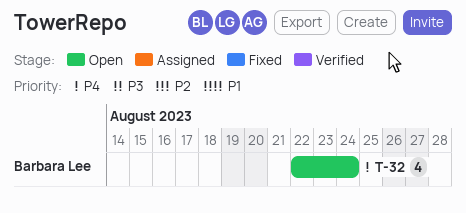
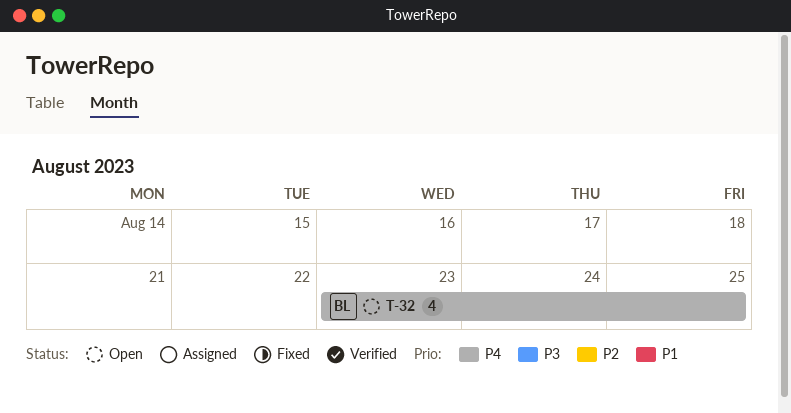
T-32, start: Aug 22 -> Aug 23
T-32, due: Aug 24 -> Aug 25

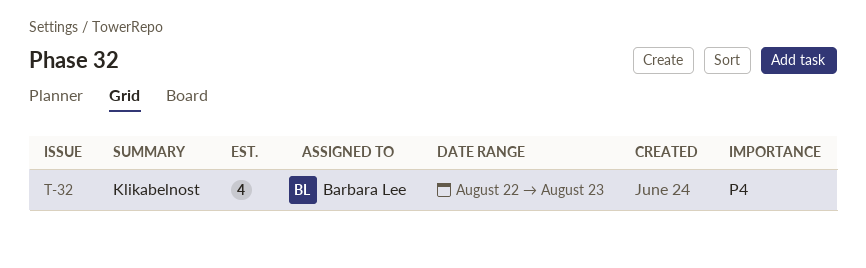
T-32, start: Aug 23 -> Aug 22
T-32, due: Aug 25 -> Aug 23

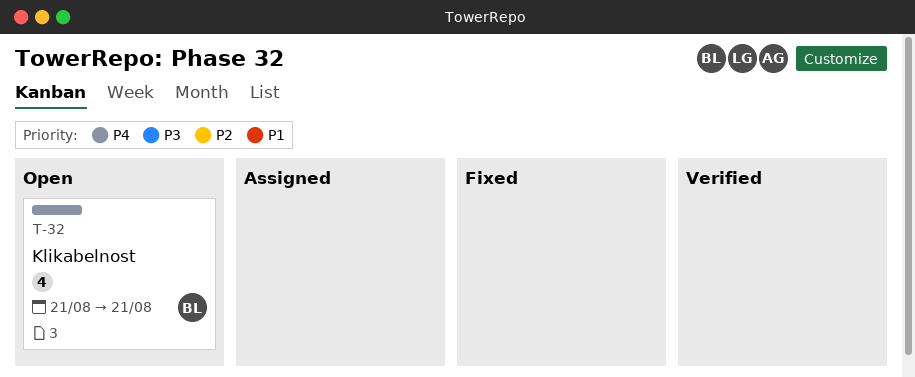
T-32, start: Aug 22 -> Aug 21
T-32, due: Aug 23 -> Aug 21

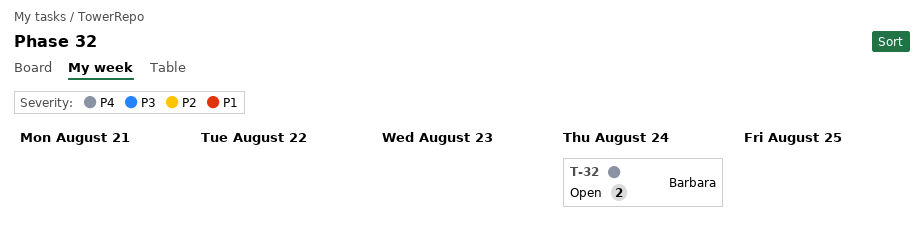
T-32, estimate: 4 -> 2
T-32, due: Aug 21 -> Aug 24

